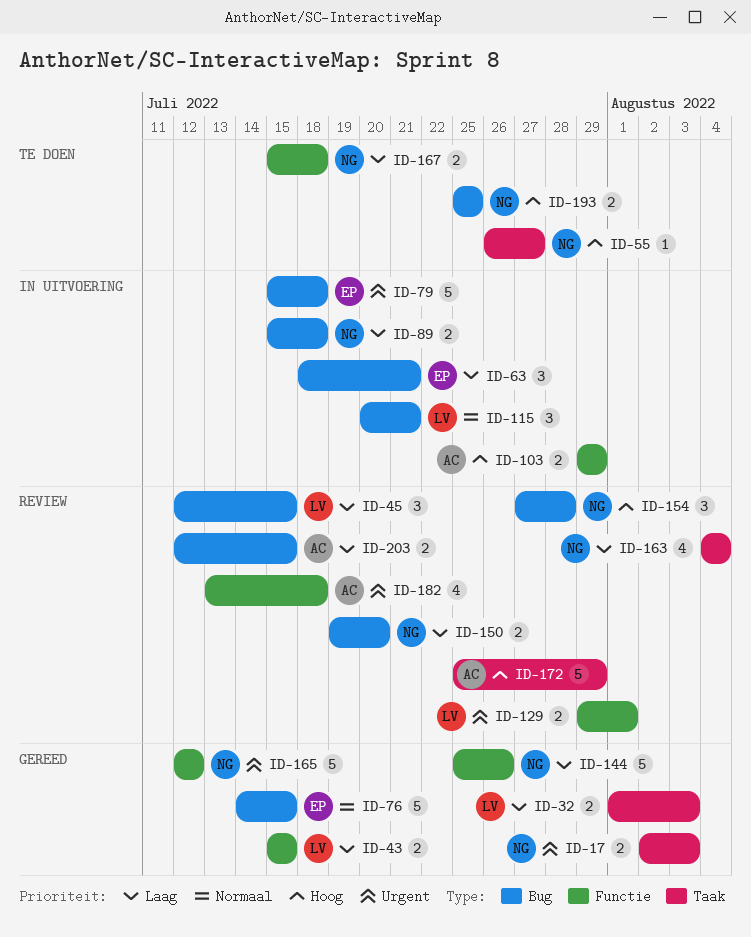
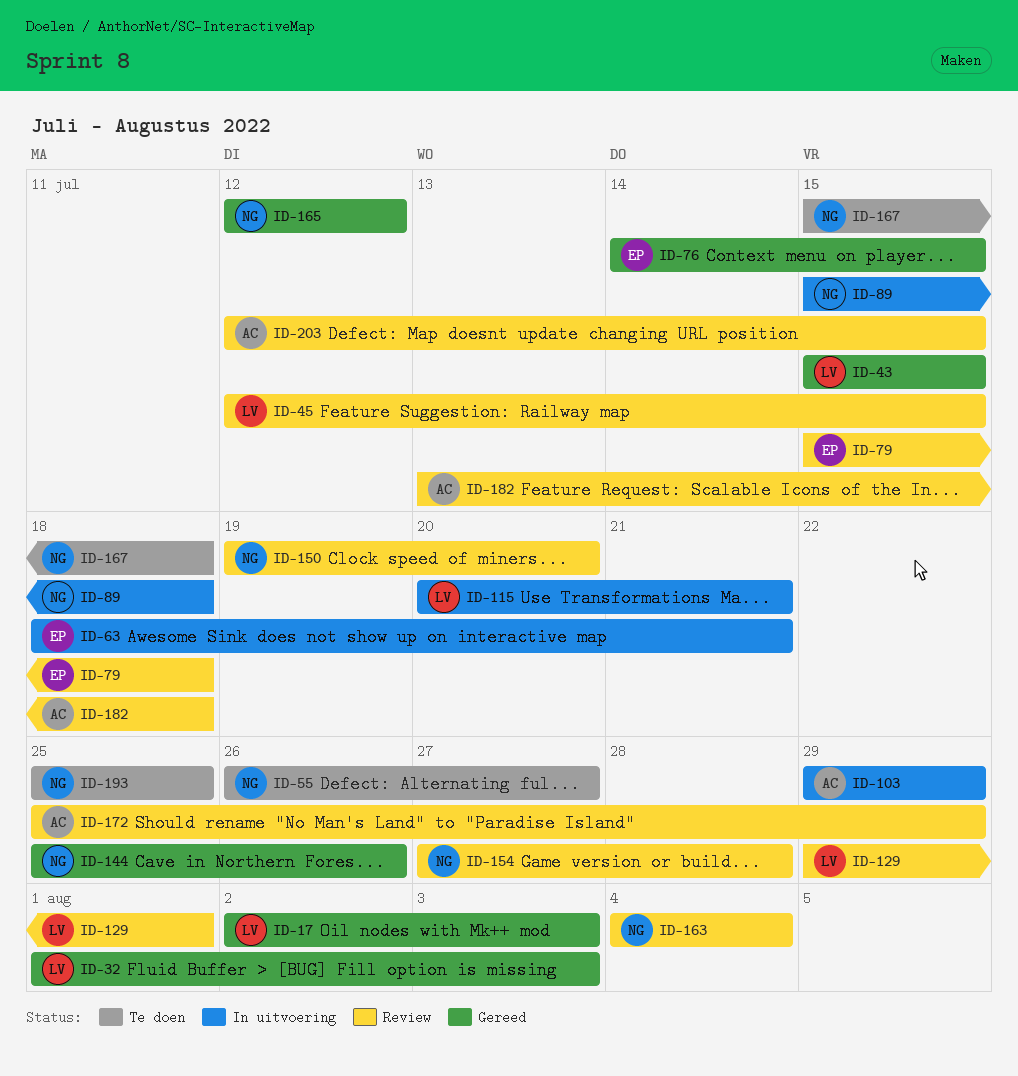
ID-17, owner: NG -> LV
ID-79, status: In uitvoering -> Review

